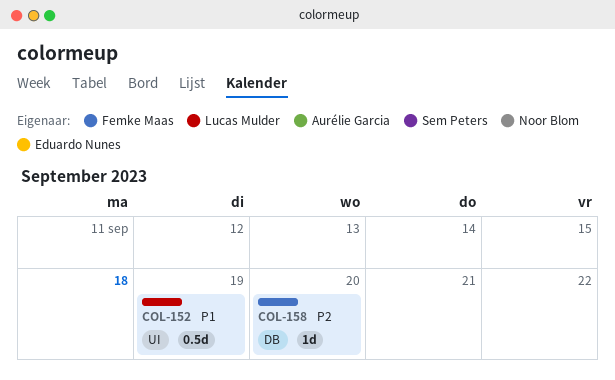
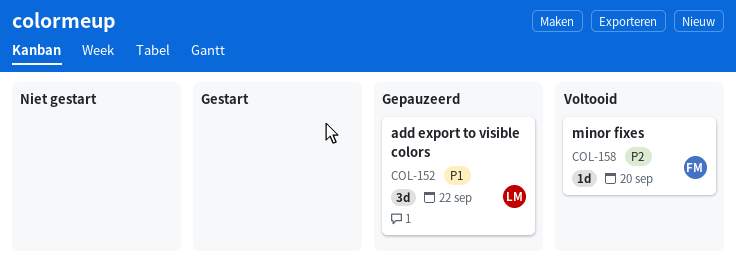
COL-152, estimate: 0.5d -> 3d
COL-152, due: Sep 19 -> Sep 22

